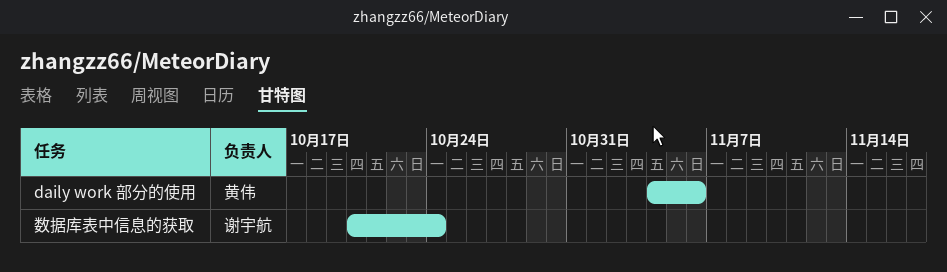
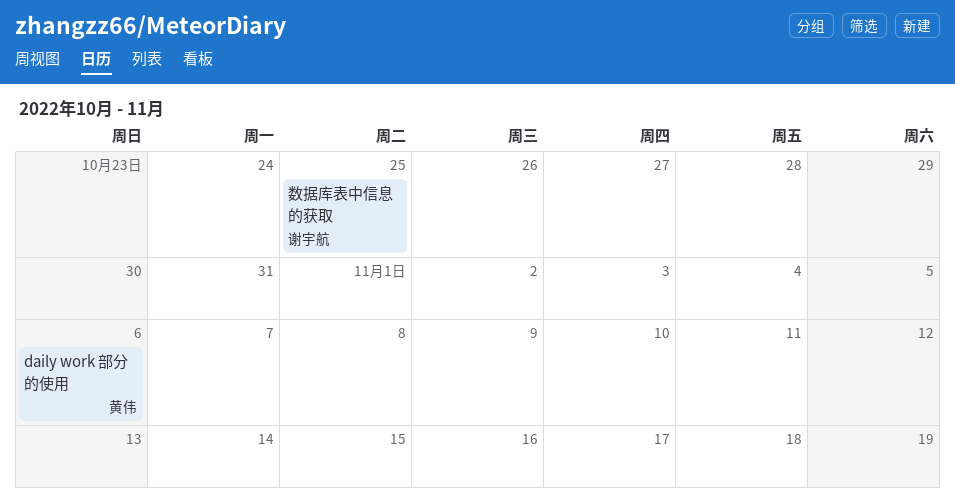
数据库表中信息的获取, due: Oct 24 -> Oct 25

